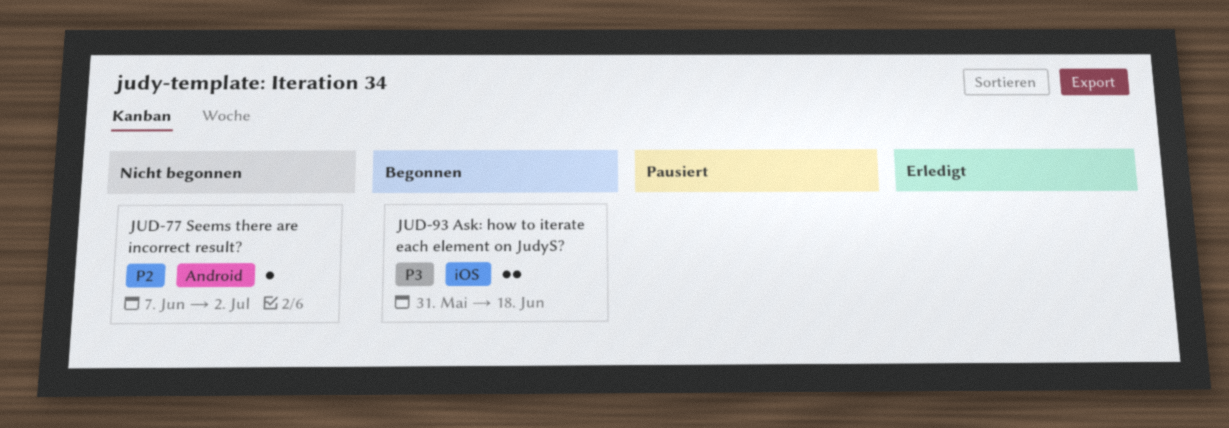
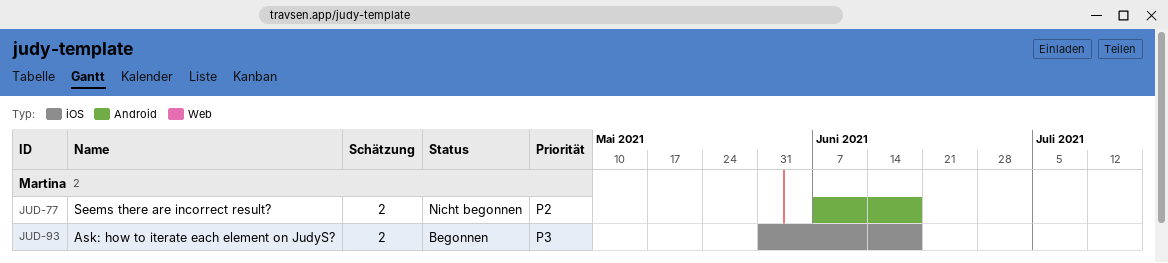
JUD-77, estimate: 1 -> 2
JUD-77, due: Jul 2 -> Jun 18

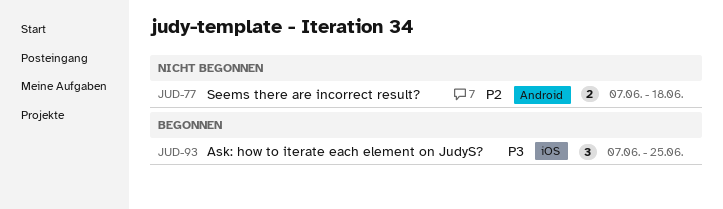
JUD-93, estimate: 2 -> 3
JUD-93, start: May 31 -> Jun 7
JUD-93, due: Jun 18 -> Jun 25

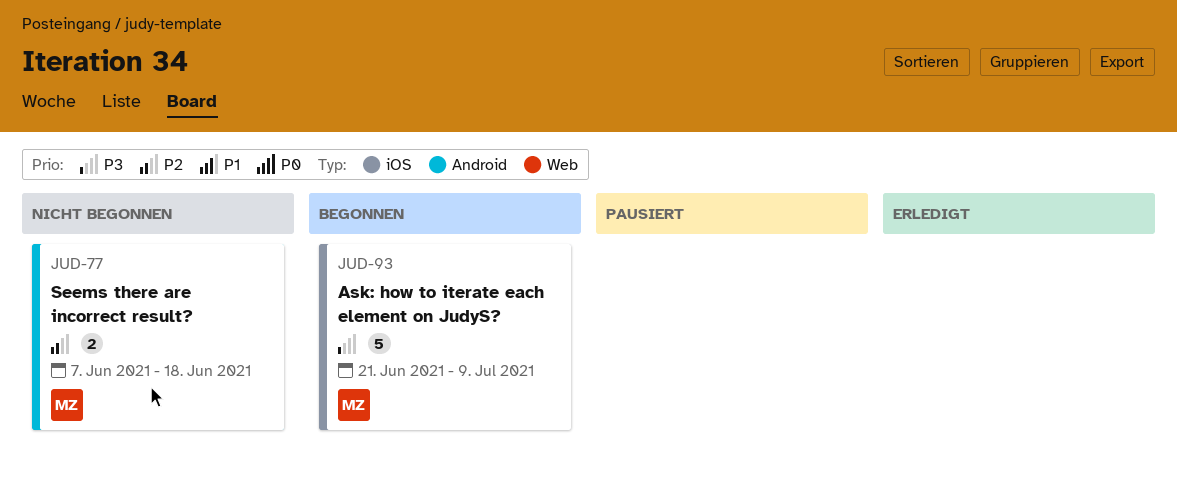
JUD-93, estimate: 3 -> 5
JUD-93, start: Jun 7 -> Jun 21
JUD-93, due: Jun 25 -> Jul 9

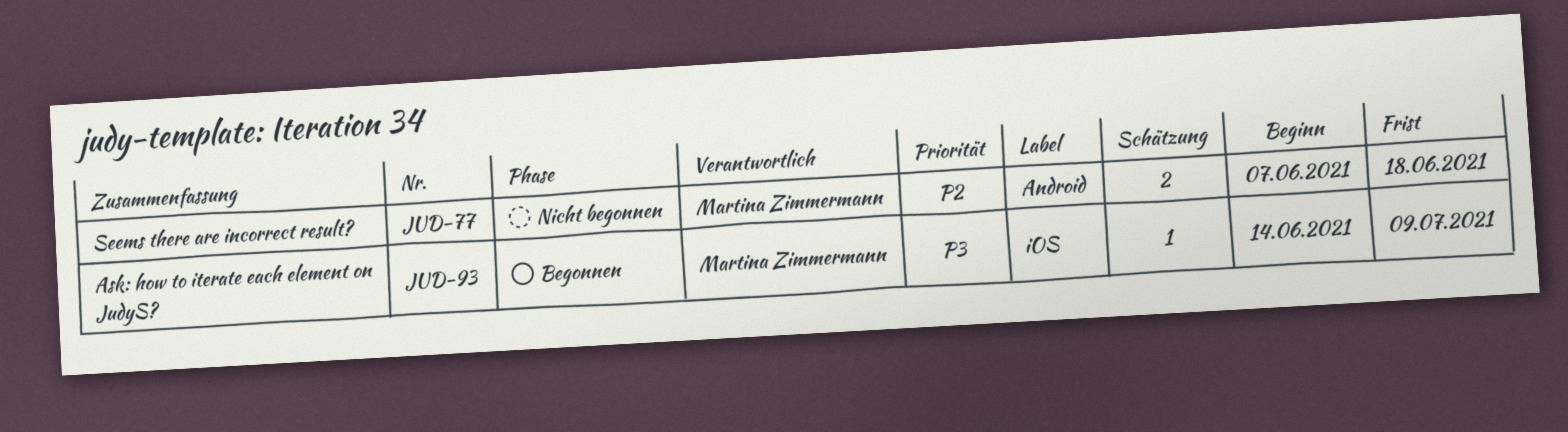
JUD-93, estimate: 5 -> 1
JUD-93, start: Jun 21 -> Jun 14

